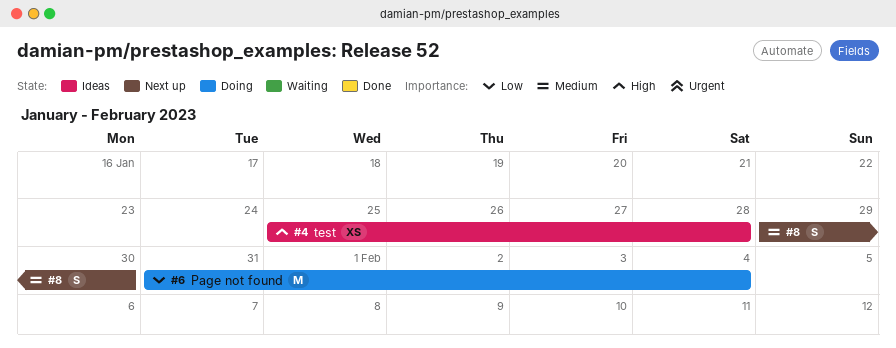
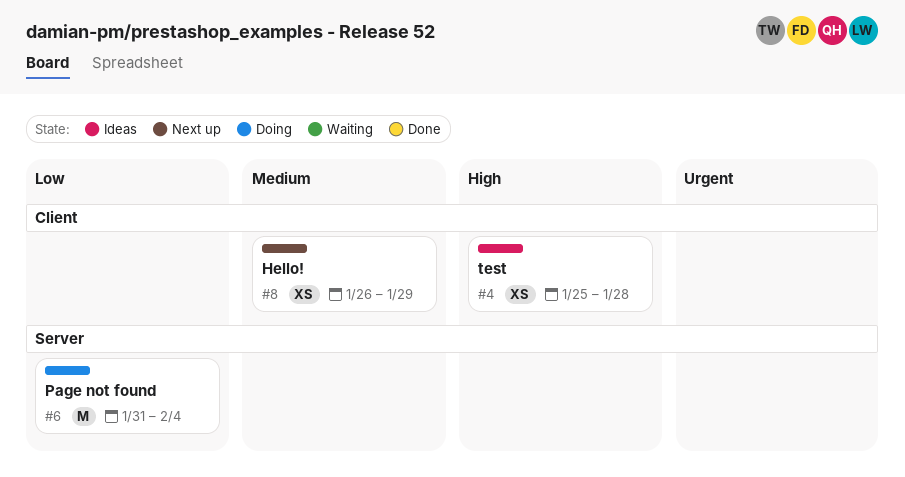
#8, estimate: S -> XS
#8, start: Jan 29 -> Jan 26
#8, due: Jan 30 -> Jan 29

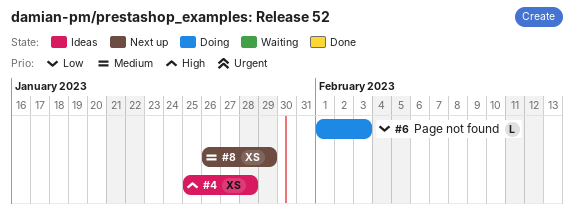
#6, estimate: M -> L
#6, start: Jan 31 -> Feb 1
#6, due: Feb 4 -> Feb 3

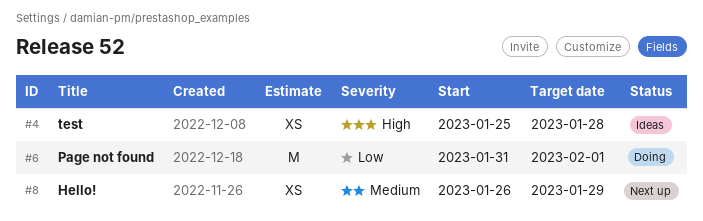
#6, estimate: L -> M
#6, start: Feb 1 -> Jan 31
#6, due: Feb 3 -> Feb 1

